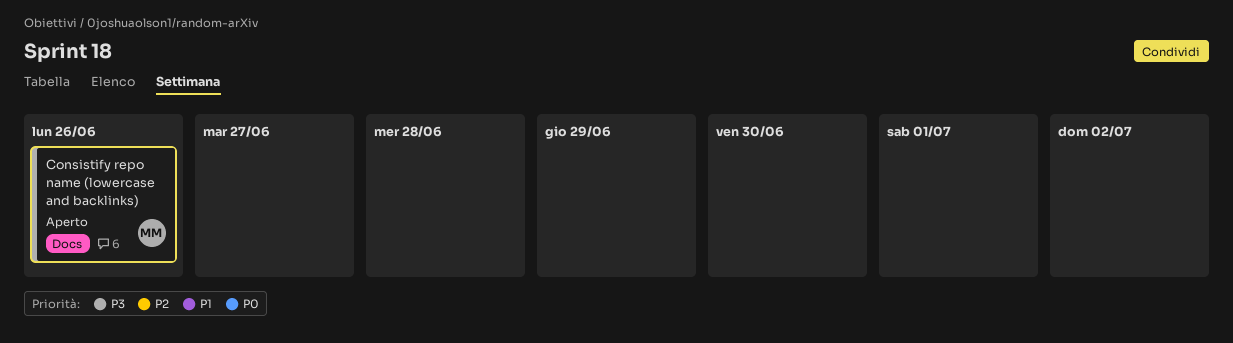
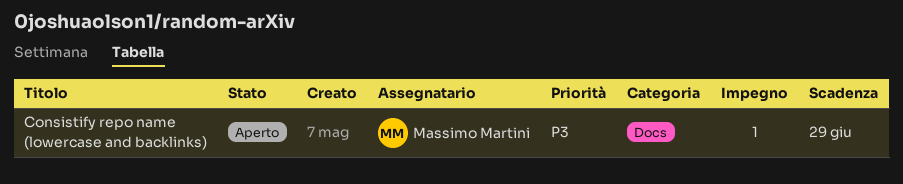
Consistify repo name (lowercase and backlinks), due: Jun 26 -> Jun 29

